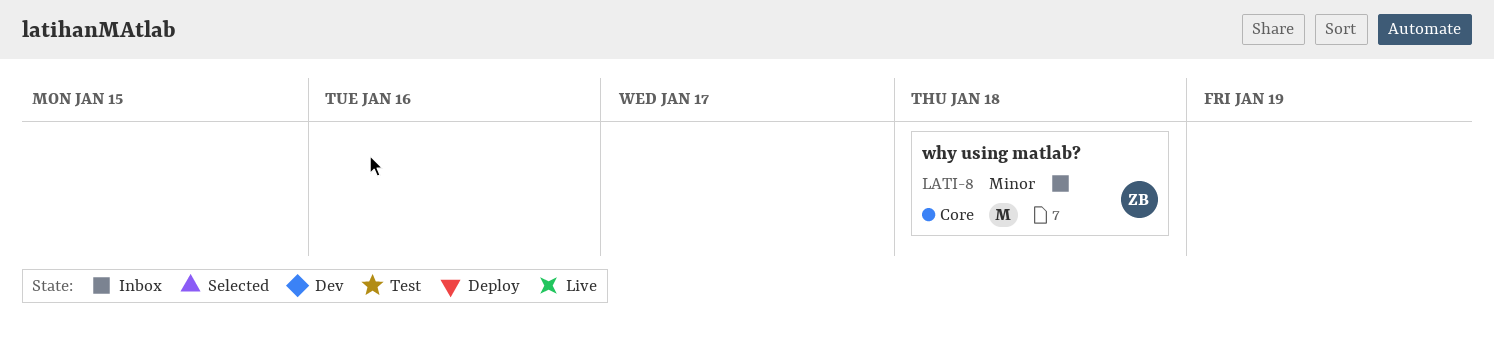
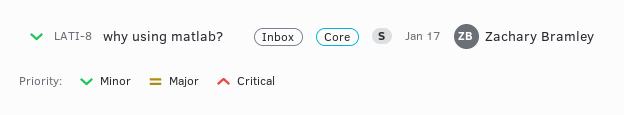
LATI-8, estimate: M -> S
LATI-8, due: Jan 18 -> Jan 17

